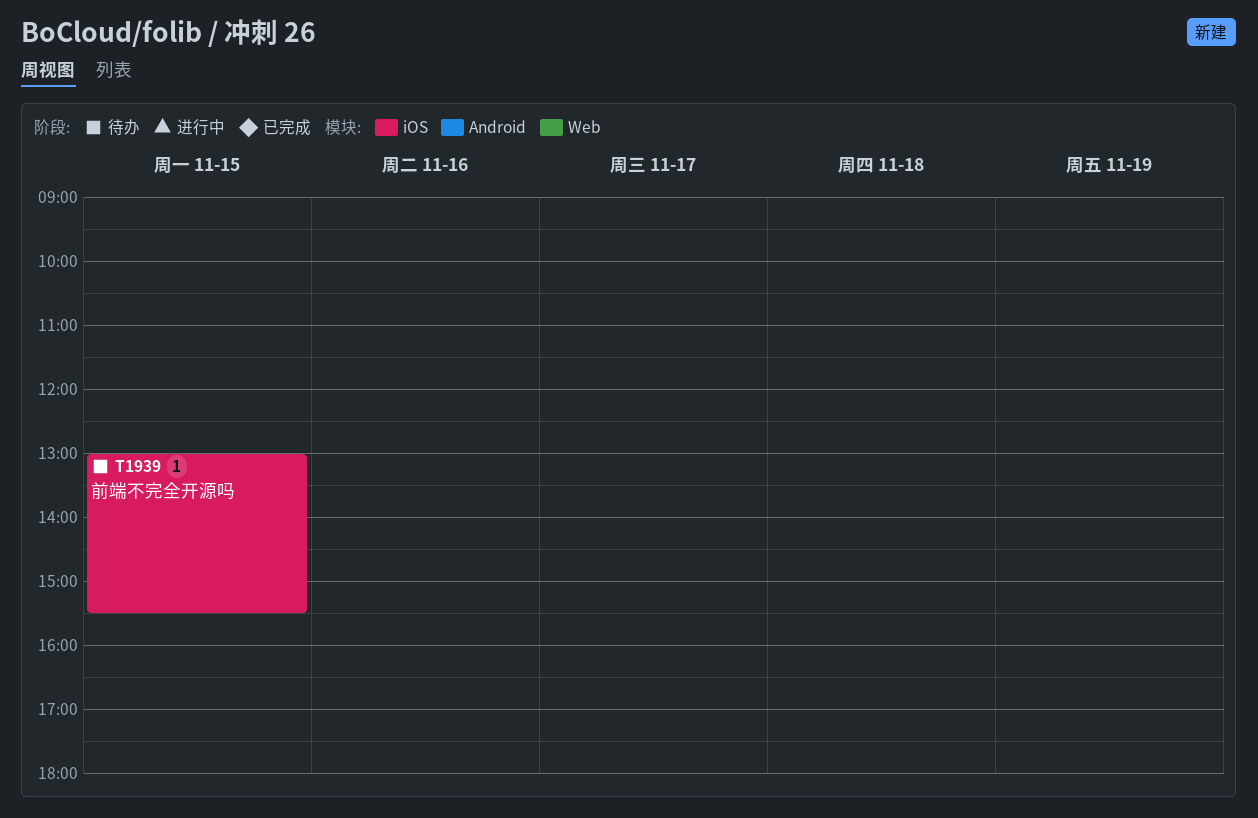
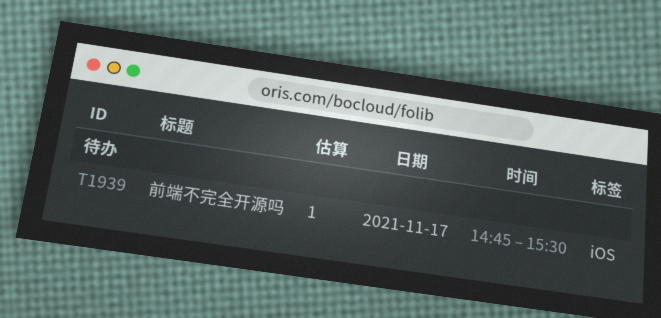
T1939, day: Nov 15 -> Nov 17
T1939, begins: 13:00 -> 14:45

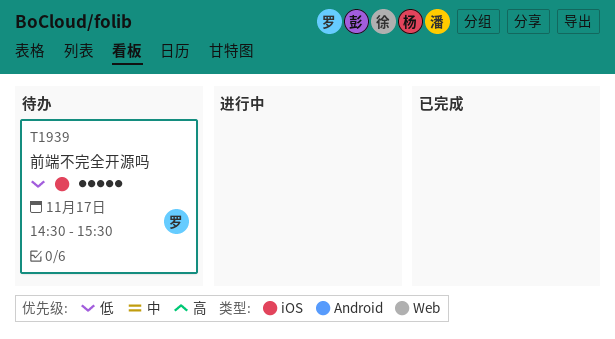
T1939, estimate: 1 -> 5
T1939, begins: 14:45 -> 14:30

